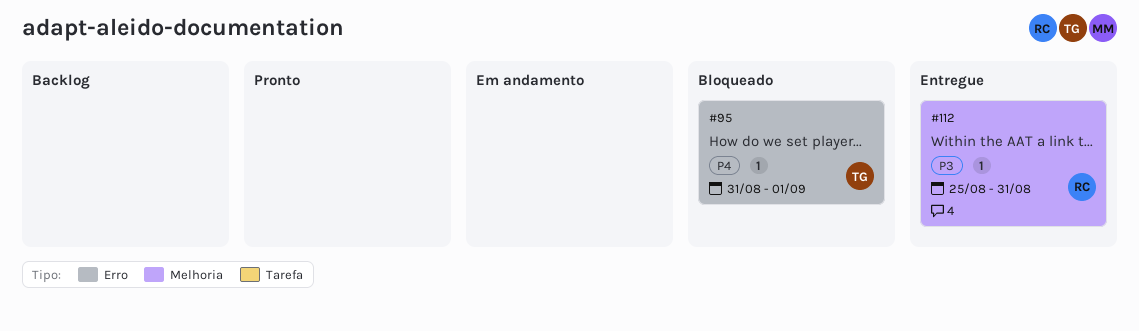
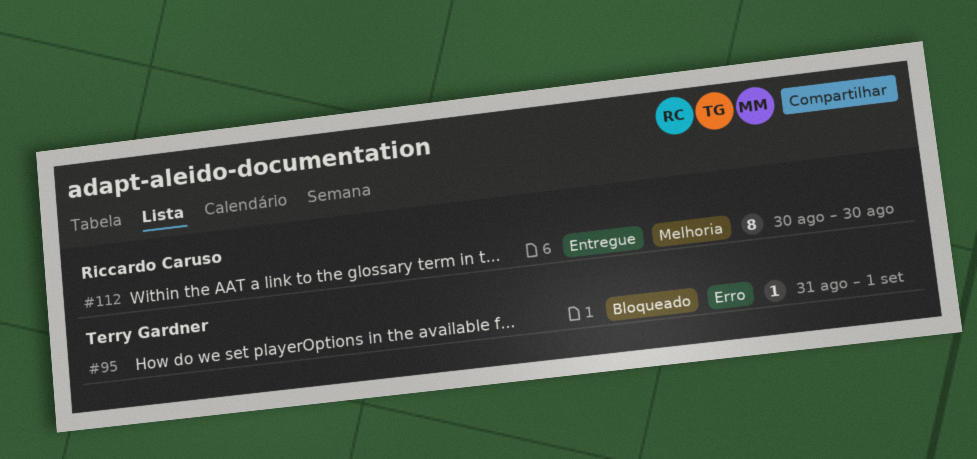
#112, estimate: 1 -> 8
#112, start: Aug 25 -> Aug 30
#112, due: Aug 31 -> Aug 30

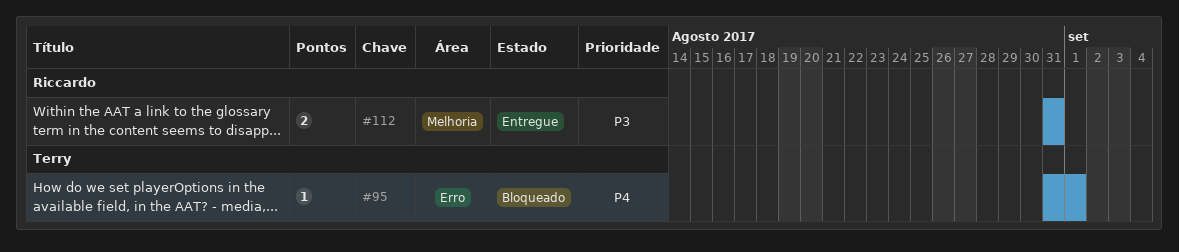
#112, estimate: 8 -> 2
#112, start: Aug 30 -> Aug 31
#112, due: Aug 30 -> Aug 31

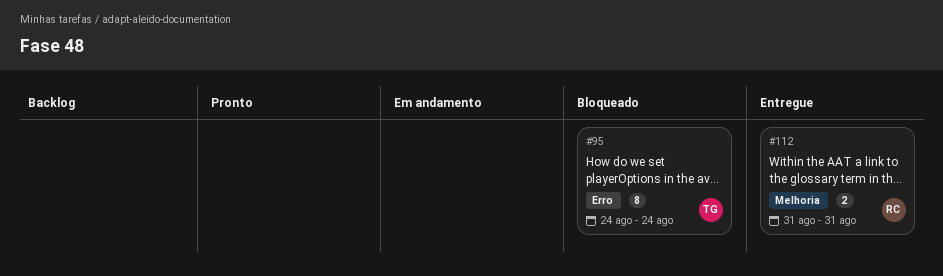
#95, estimate: 1 -> 8
#95, start: Aug 31 -> Aug 24
#95, due: Sep 1 -> Aug 24

